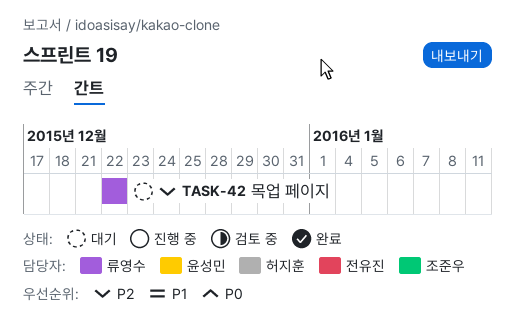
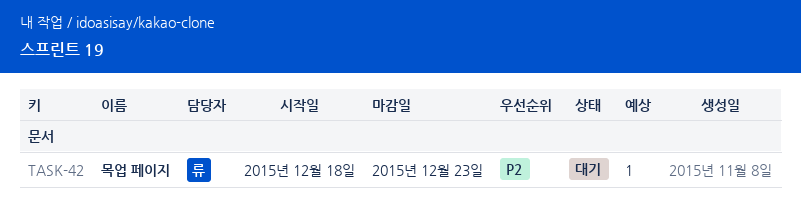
TASK-42, start: Dec 22 -> Dec 18
TASK-42, due: Dec 22 -> Dec 23

